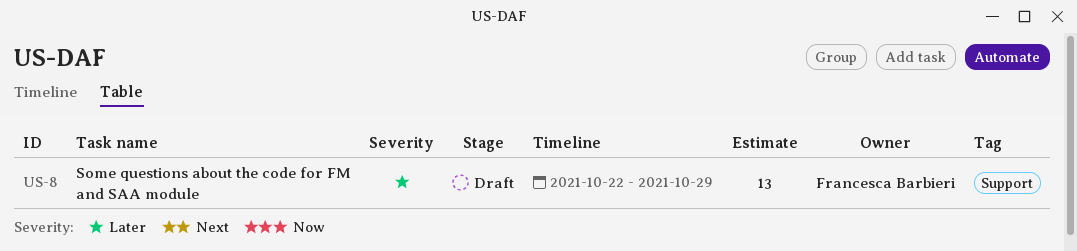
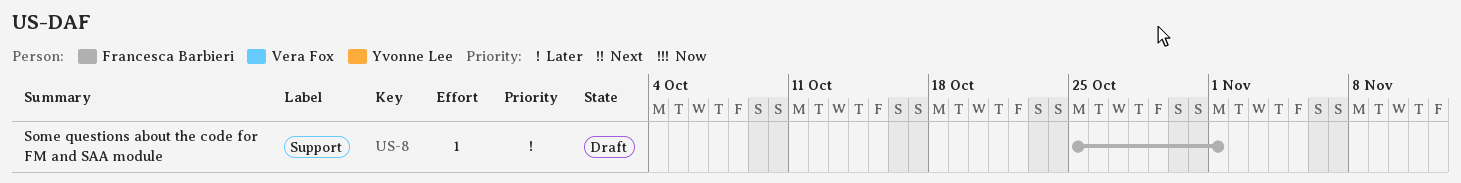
US-8, estimate: 13 -> 1
US-8, start: Oct 22 -> Oct 25
US-8, due: Oct 29 -> Nov 1

